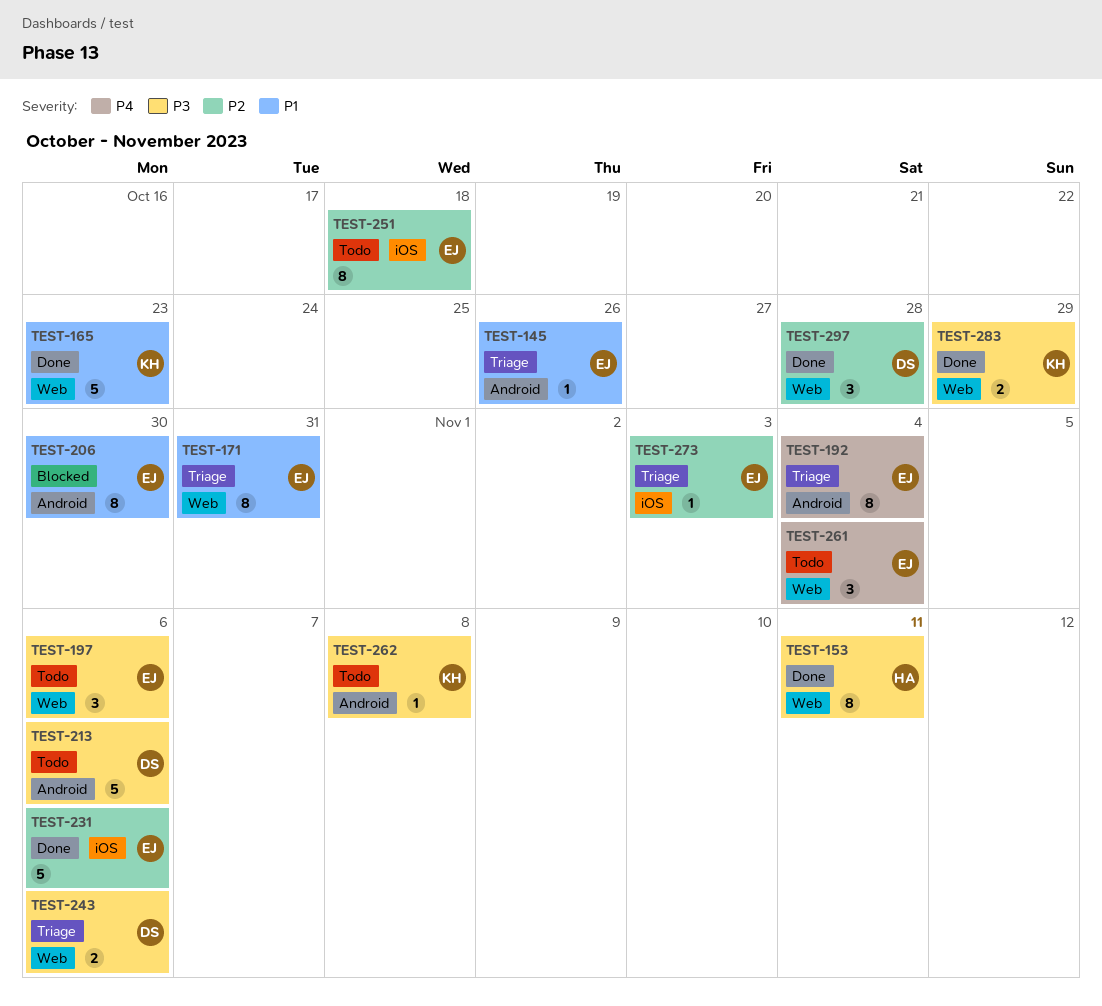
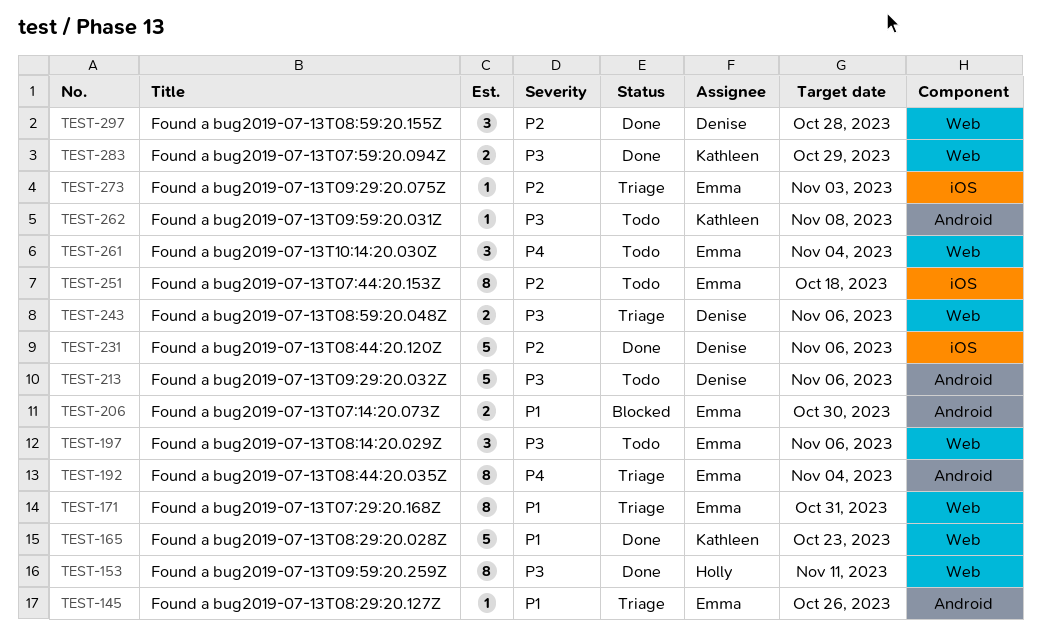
TEST-206, estimate: 8 -> 2
TEST-231, owner: Emma -> Denise

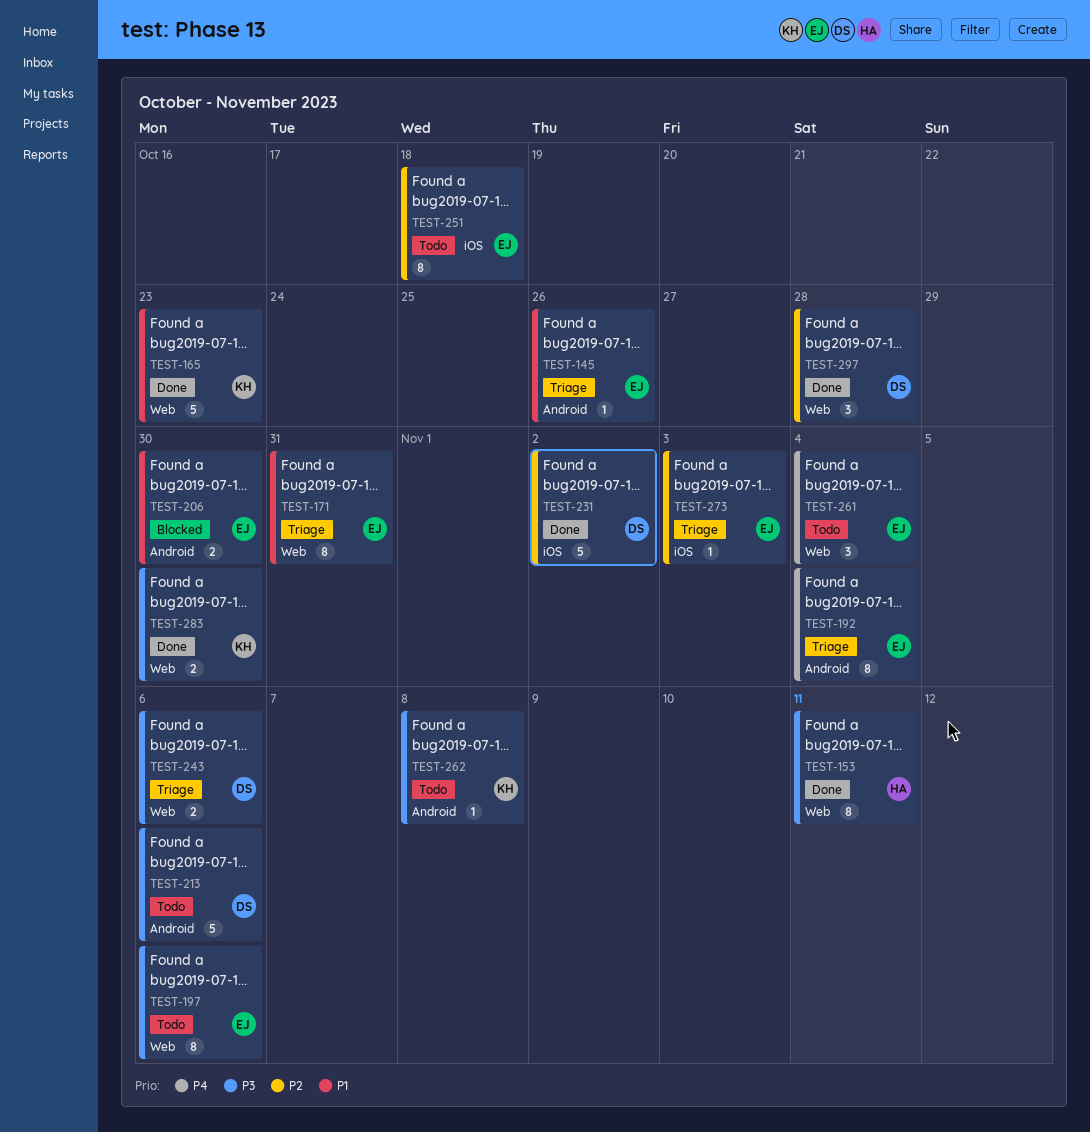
TEST-197, estimate: 3 -> 8
TEST-231, due: Nov 6 -> Nov 2
TEST-283, due: Oct 29 -> Oct 30

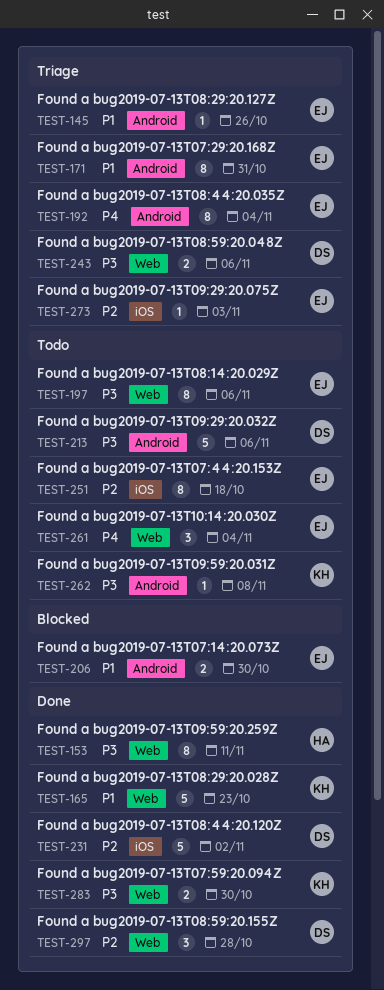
TEST-171, label: Web -> Android

